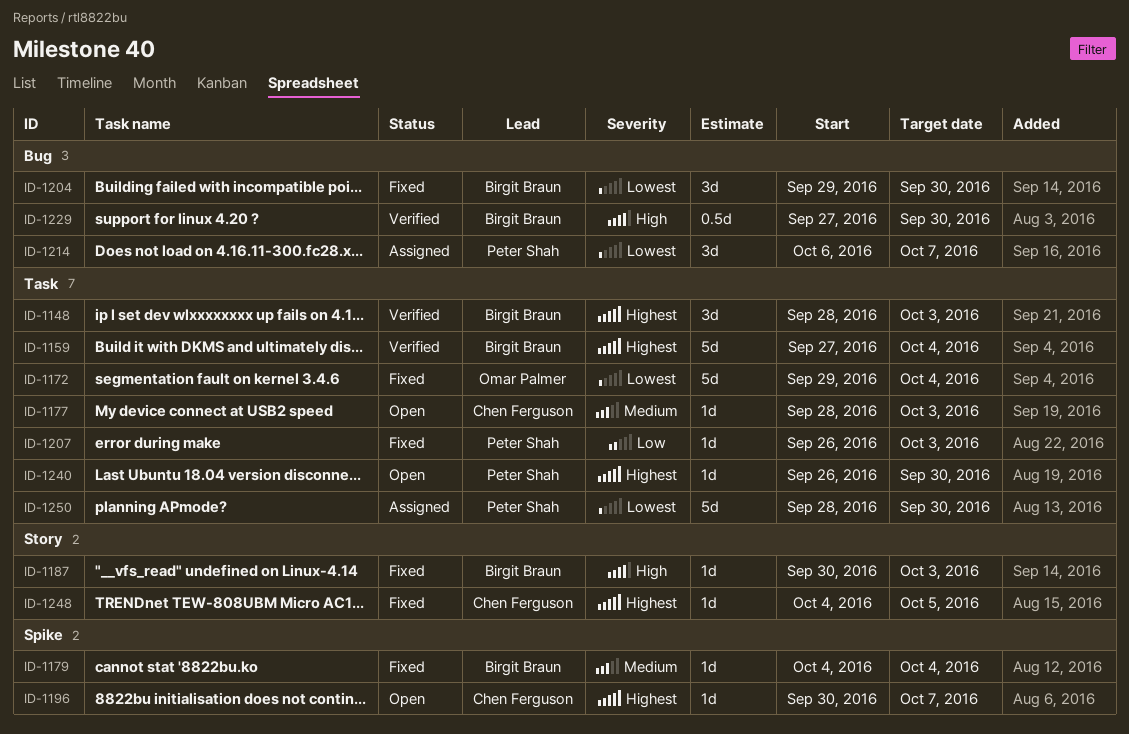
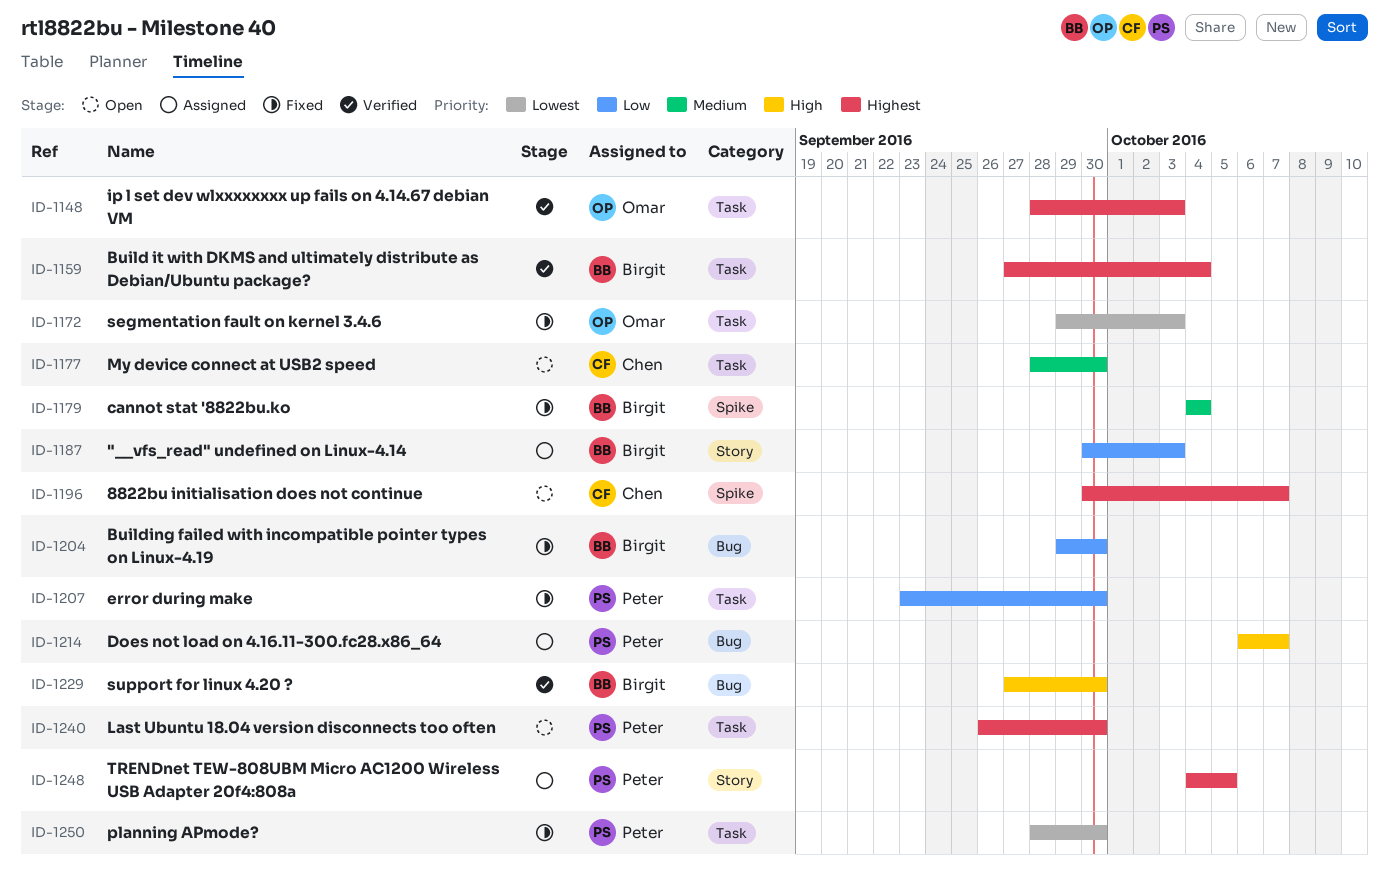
ID-1148, owner: Birgit Braun -> Omar Palmer
ID-1172, due: Oct 4 -> Oct 3
ID-1177, due: Oct 3 -> Sep 30
ID-1187, status: Fixed -> Assigned
ID-1187, priority: High -> Low
ID-1204, priority: Lowest -> Low
ID-1207, start: Sep 26 -> Sep 23
ID-1207, due: Oct 3 -> Sep 30
ID-1214, priority: Lowest -> High
ID-1248, status: Fixed -> Assigned
ID-1248, owner: Chen Ferguson -> Peter Shah
ID-1250, status: Assigned -> Fixed

